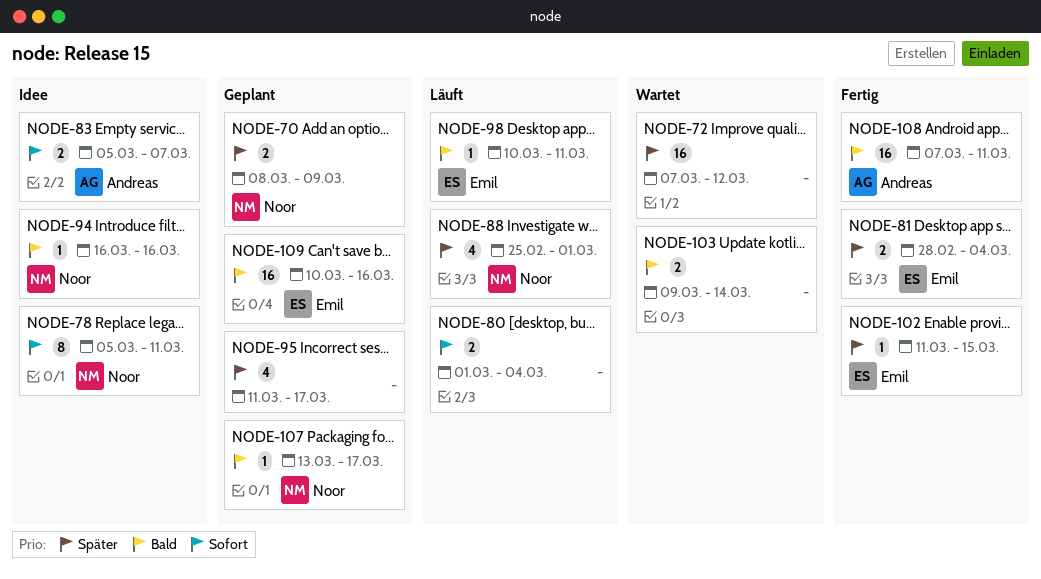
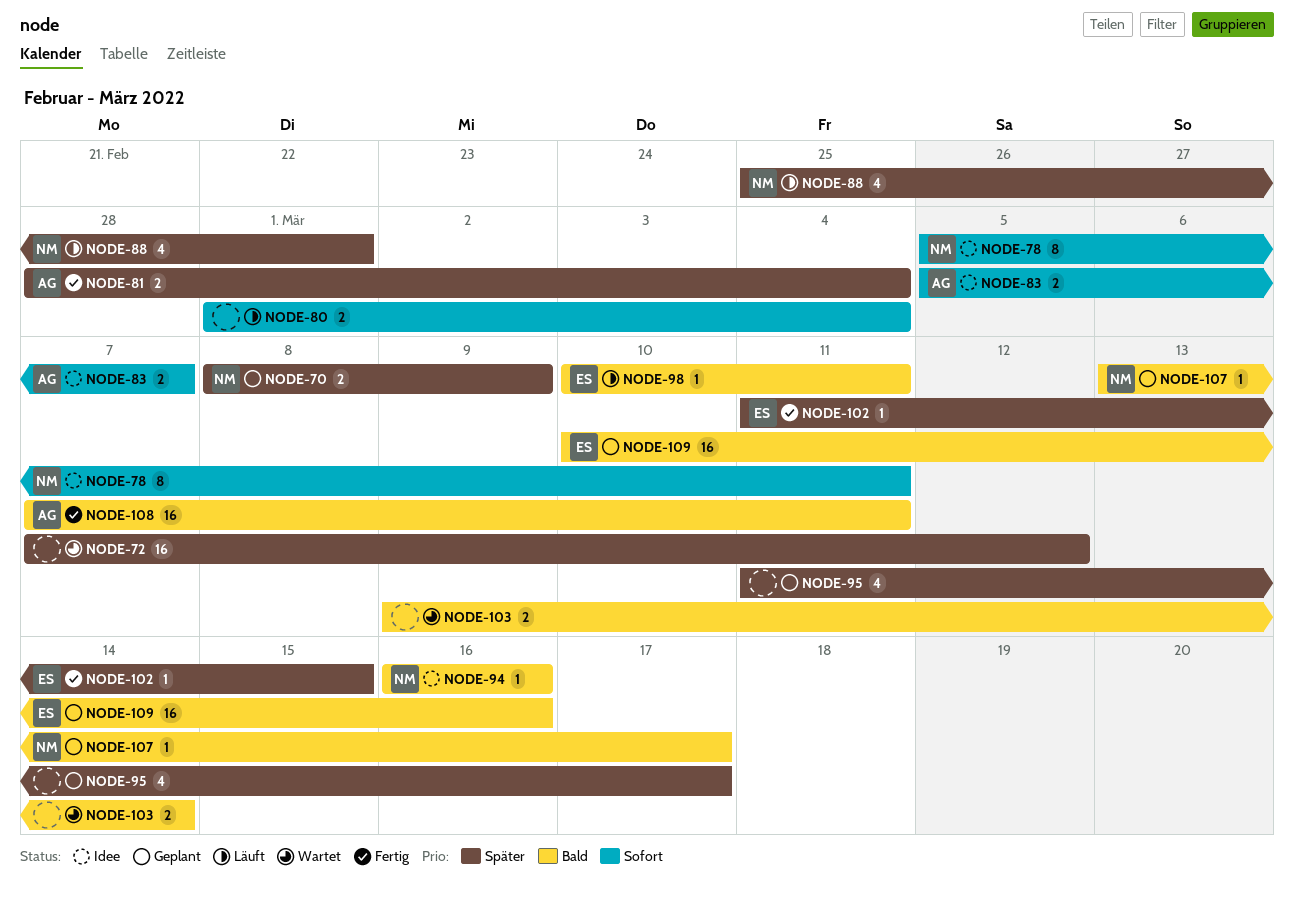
NODE-81, owner: Emil -> Andreas

